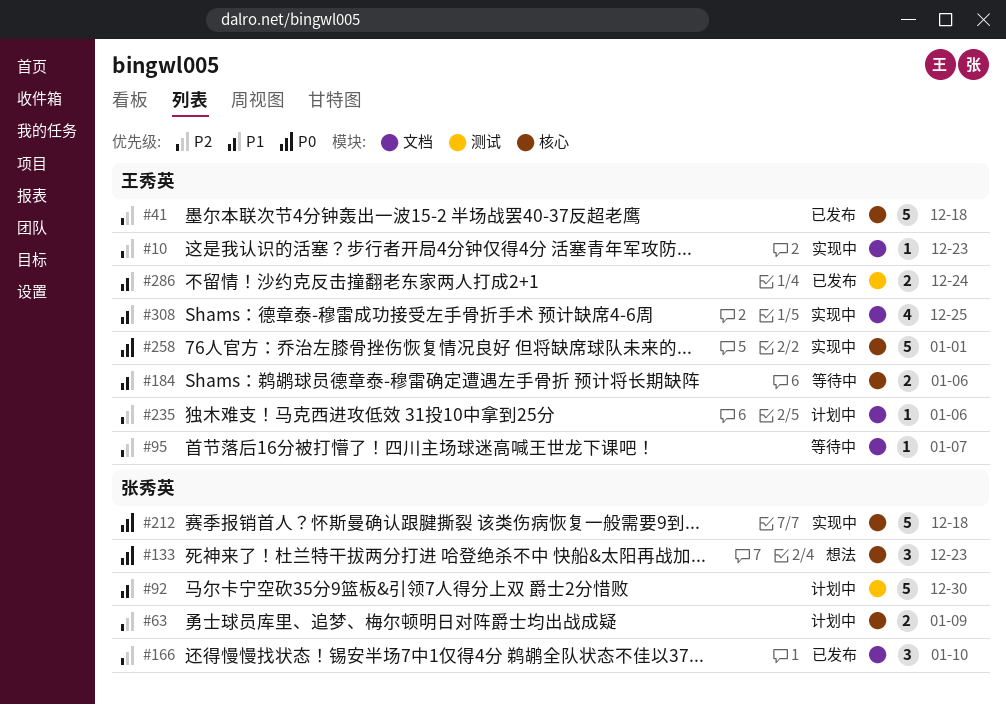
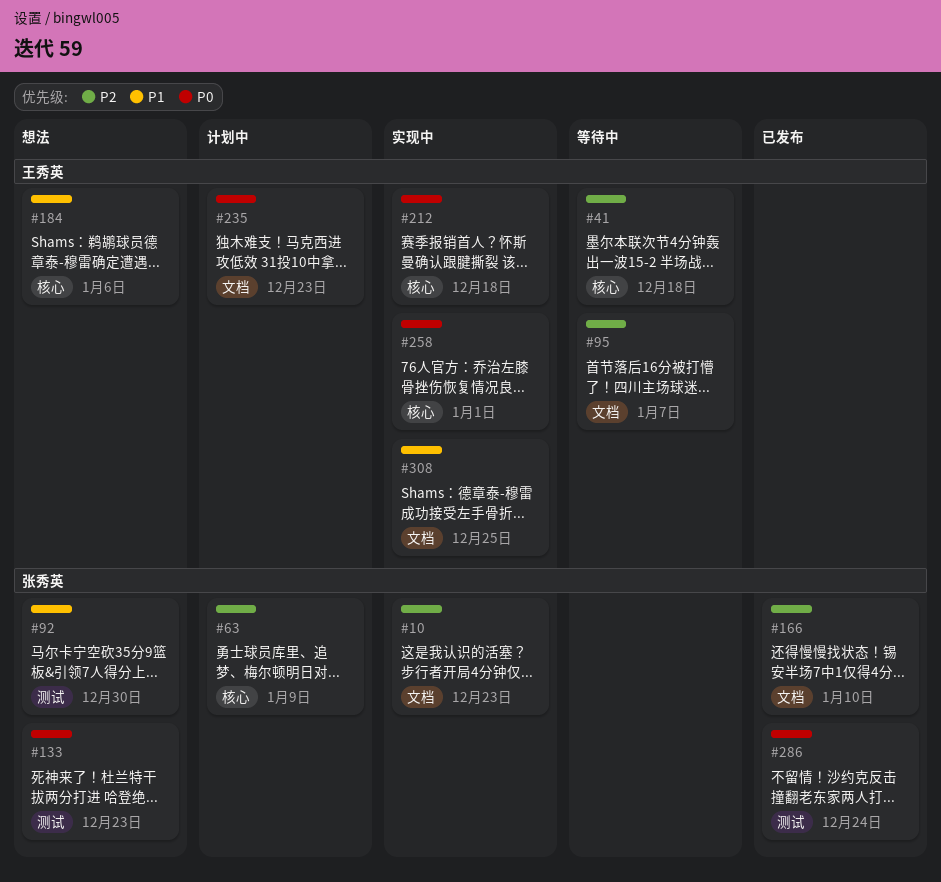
#10, owner: 王秀英 -> 张秀英
#41, status: 已发布 -> 等待中
#92, status: 计划中 -> 想法
#133, label: 核心 -> 测试
#184, status: 等待中 -> 想法
#212, owner: 张秀英 -> 王秀英
#235, priority: P2 -> P0
#235, due: Jan 6 -> Dec 23
#286, owner: 王秀英 -> 张秀英
#286, priority: P1 -> P0

